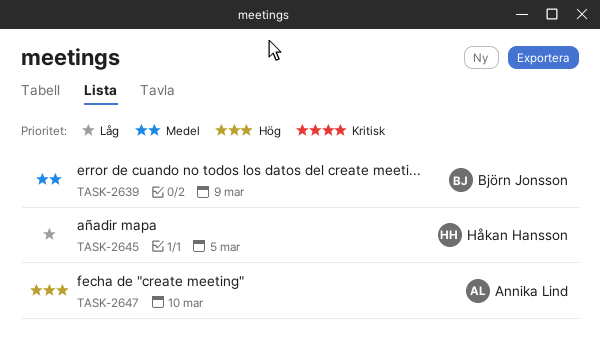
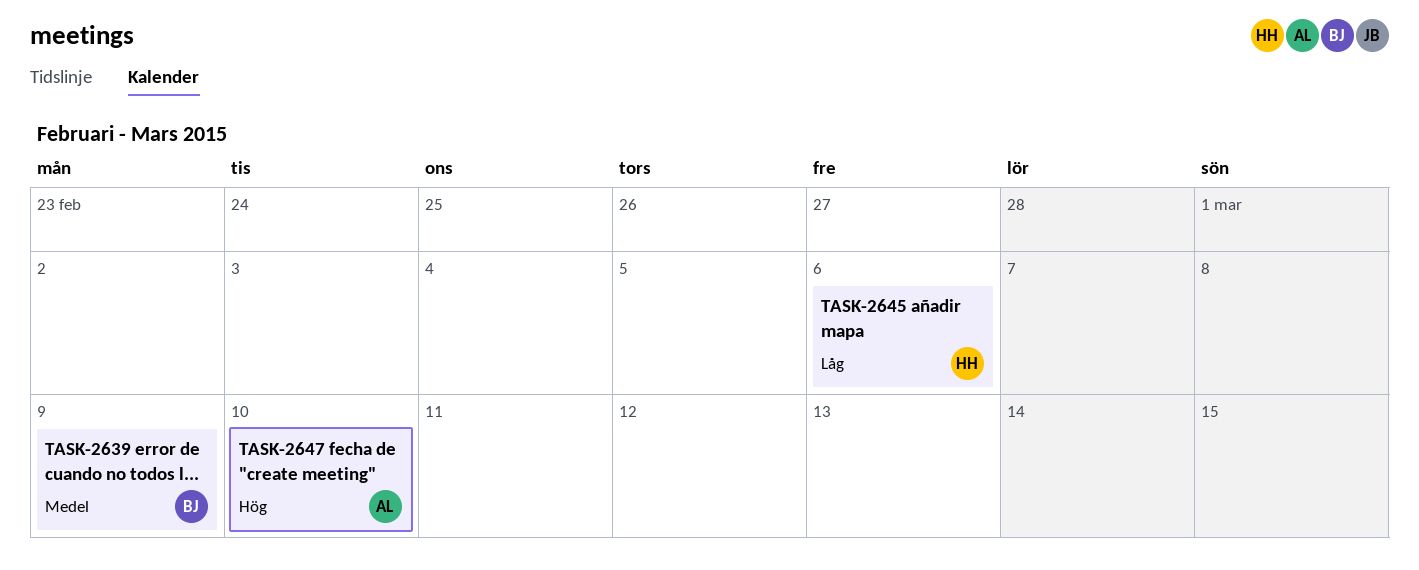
TASK-2645, due: Mar 5 -> Mar 6

